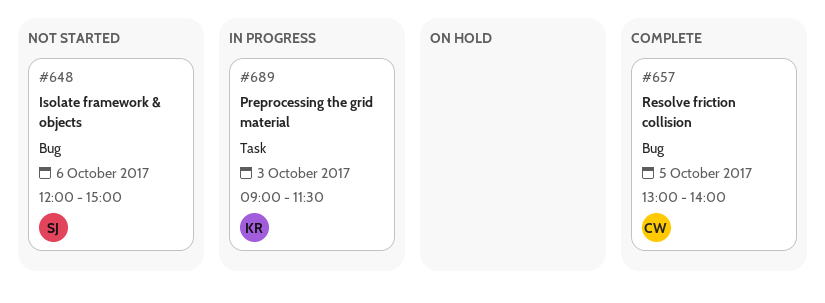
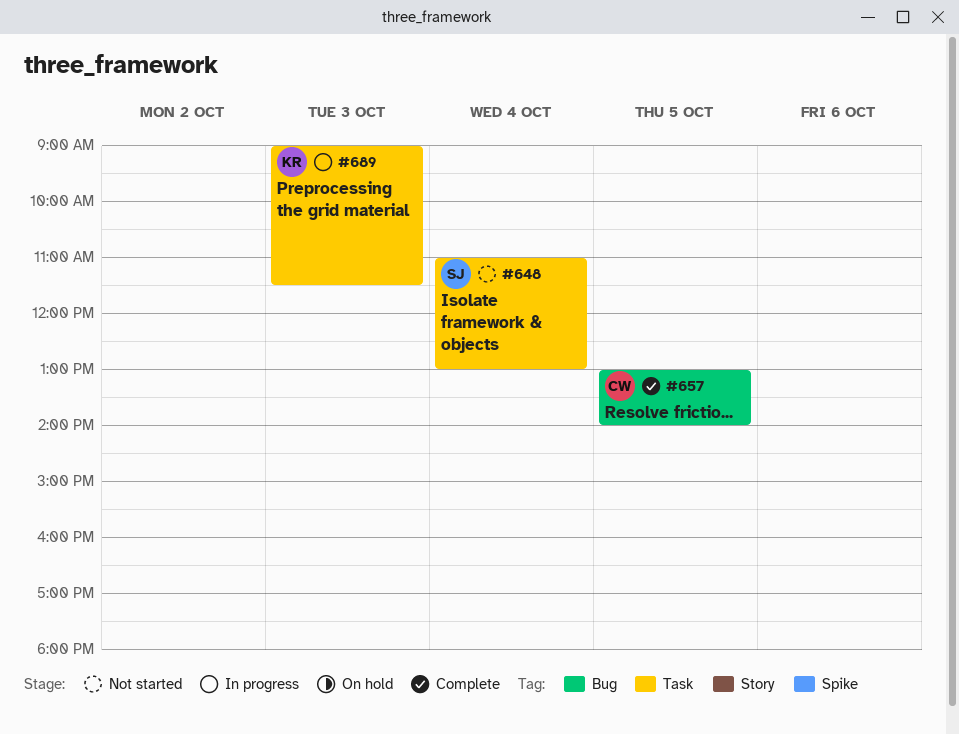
#648, label: Bug -> Task
#648, day: Oct 6 -> Oct 4
#648, begins: 12:00 -> 11:00
#648, ends: 15:00 -> 13:00

